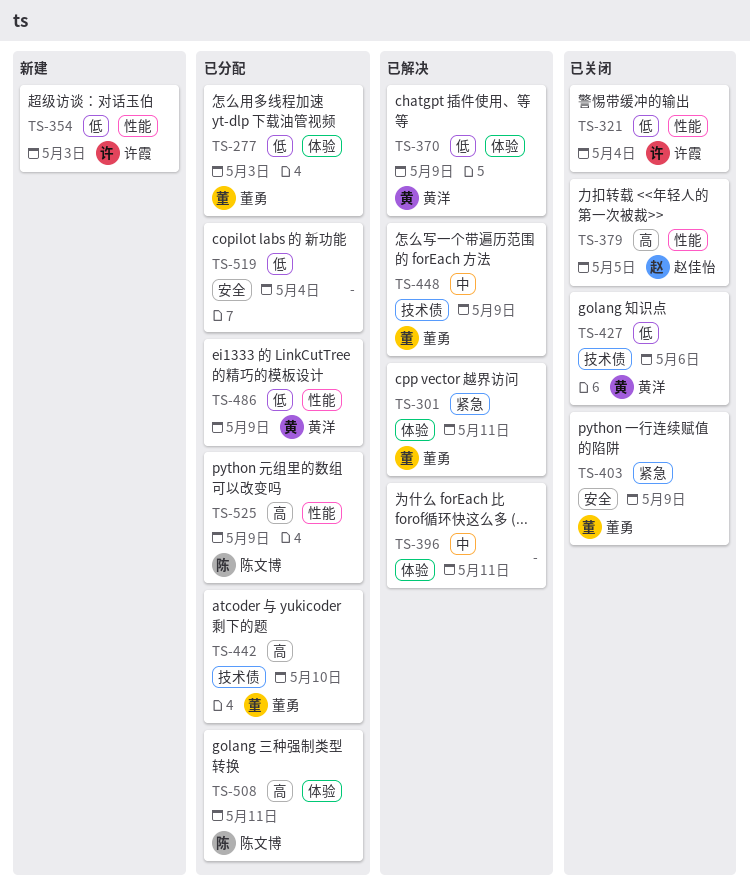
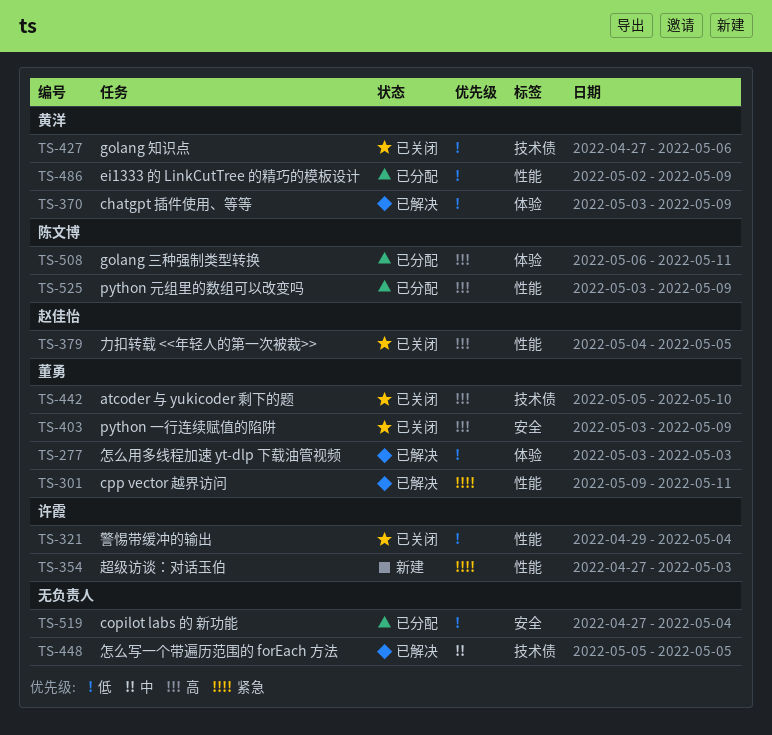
TS-277, status: 已分配 -> 已解决
TS-301, label: 体验 -> 性能
TS-354, priority: 低 -> 紧急
TS-396: present -> none
TS-403, priority: 紧急 -> 高
TS-442, status: 已分配 -> 已关闭
TS-448, owner: 董勇 -> none
TS-448, due: May 9 -> May 5

